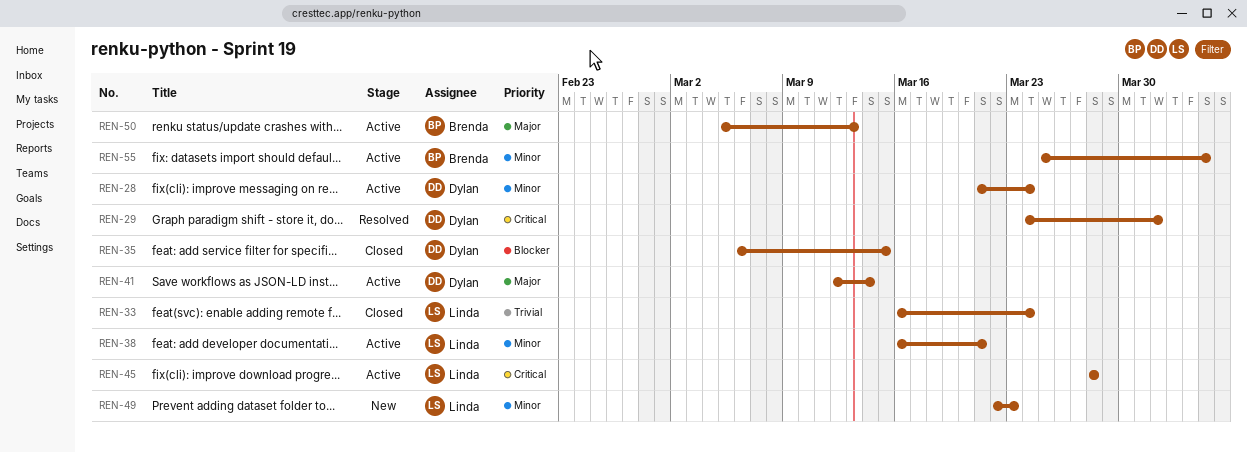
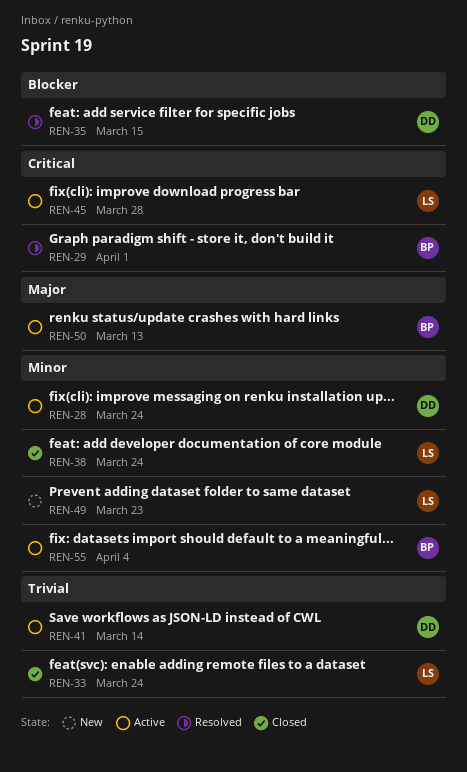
REN-29, owner: Dylan -> Brenda
REN-35, status: Closed -> Resolved
REN-38, status: Active -> Closed
REN-38, due: Mar 21 -> Mar 24
REN-41, priority: Major -> Trivial

